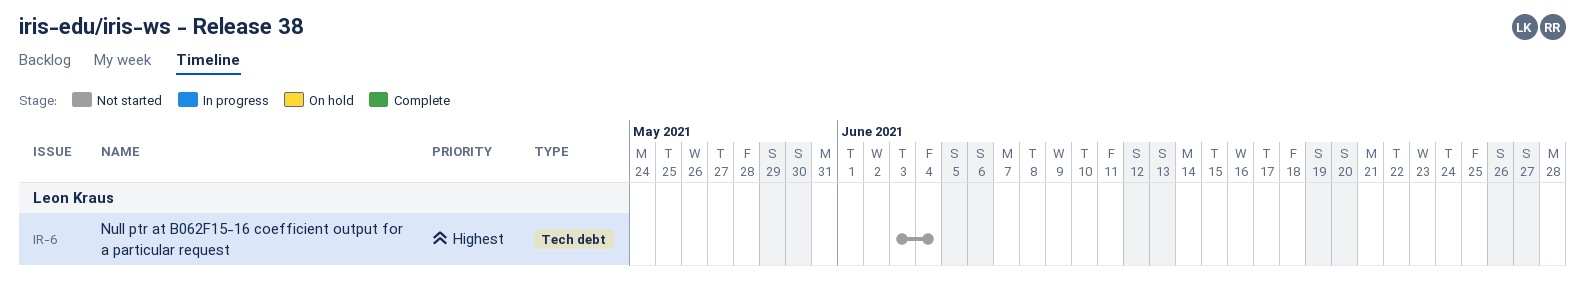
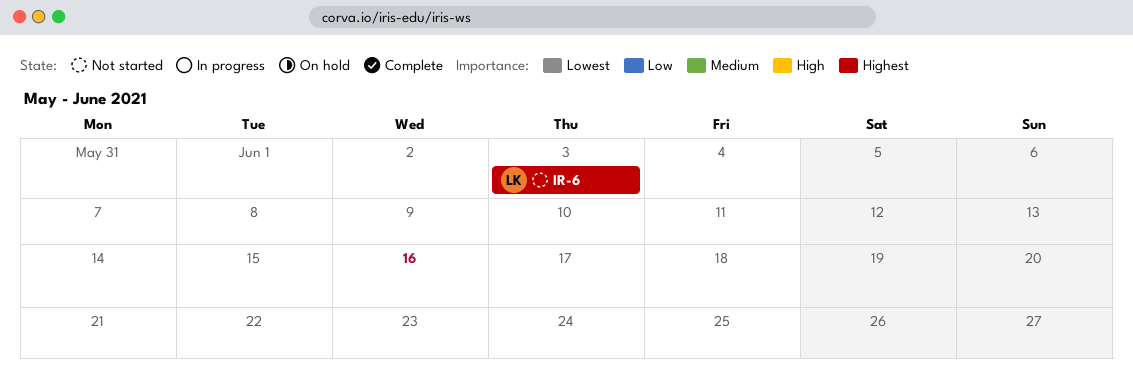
IR-6, due: Jun 4 -> Jun 3

